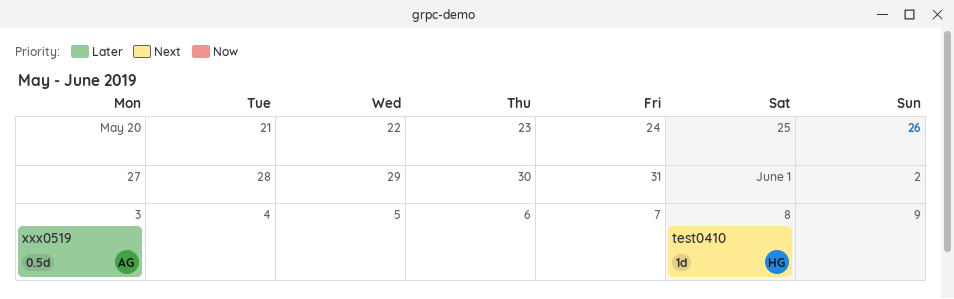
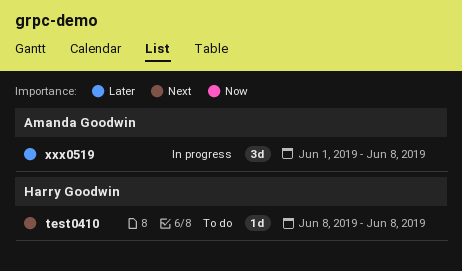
xxx0519, estimate: 0.5d -> 3d
xxx0519, due: Jun 3 -> Jun 8

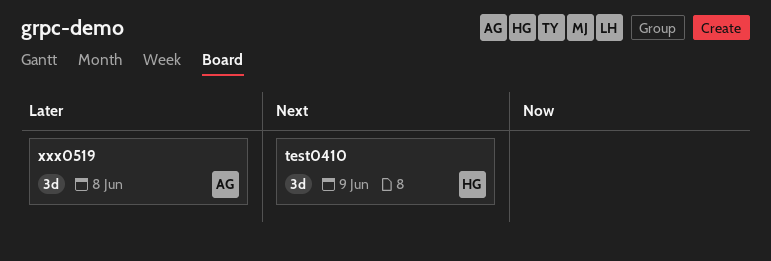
test0410, estimate: 1d -> 3d
test0410, due: Jun 8 -> Jun 9

